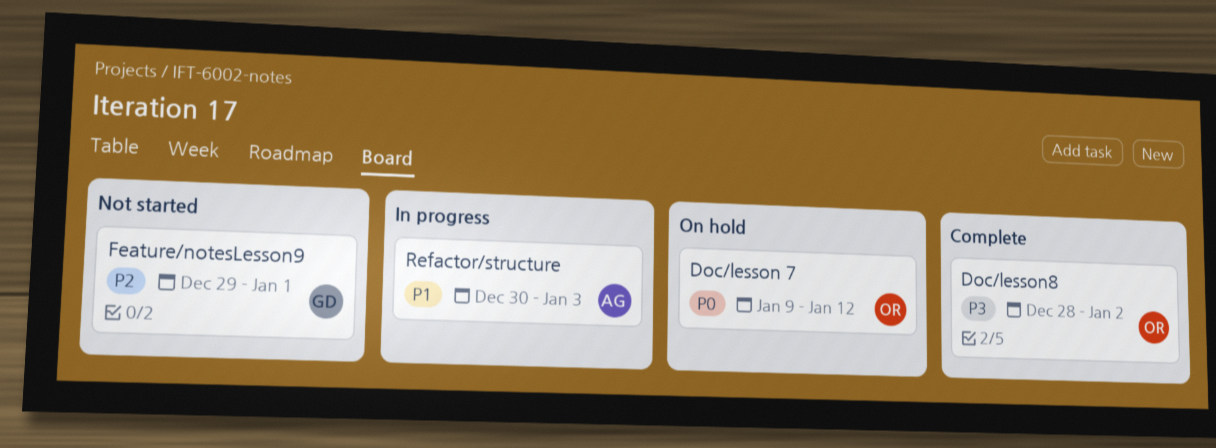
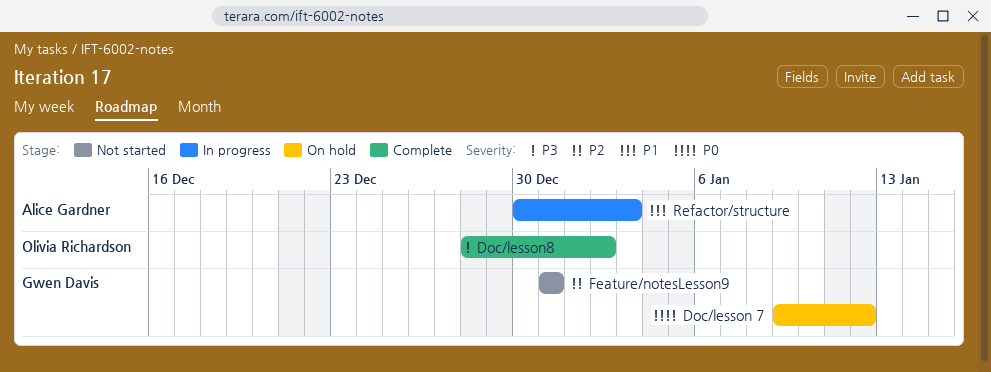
Doc/lesson 7, owner: Olivia Richardson -> Gwen Davis
Feature/notesLesson9, start: Dec 29 -> Dec 31
Feature/notesLesson9, due: Jan 1 -> Dec 31

